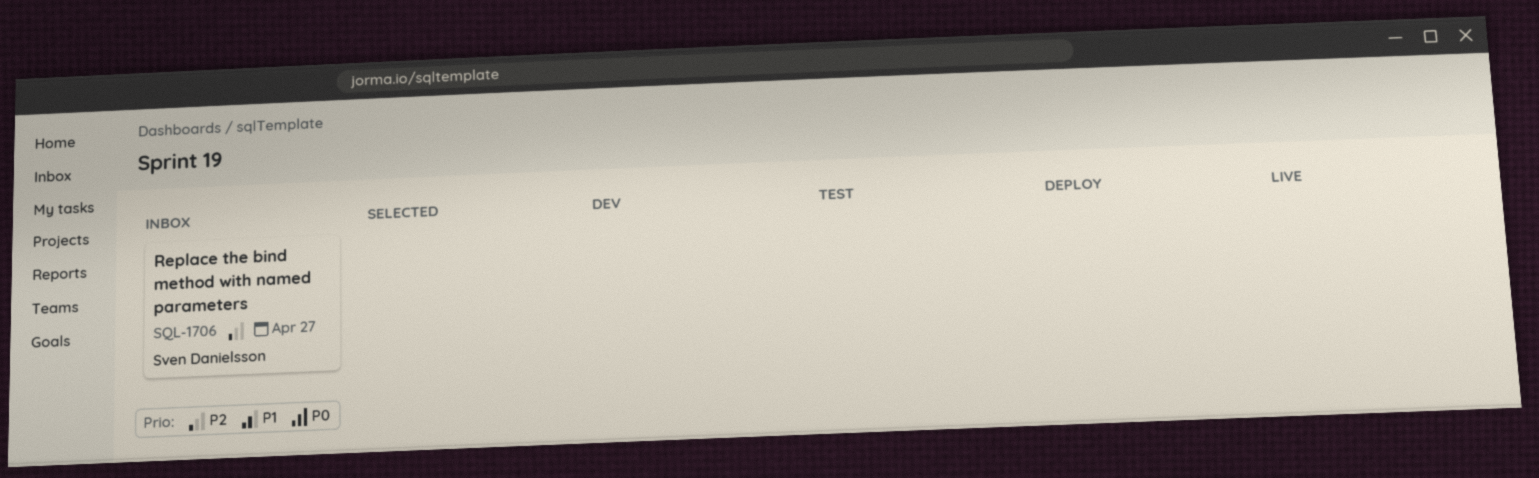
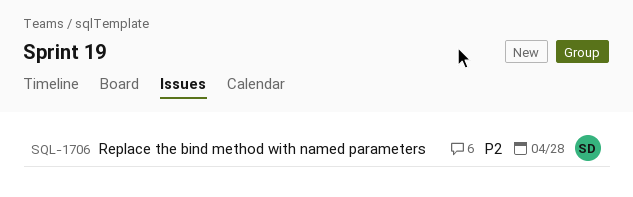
SQL-1706, due: Apr 27 -> Apr 28

